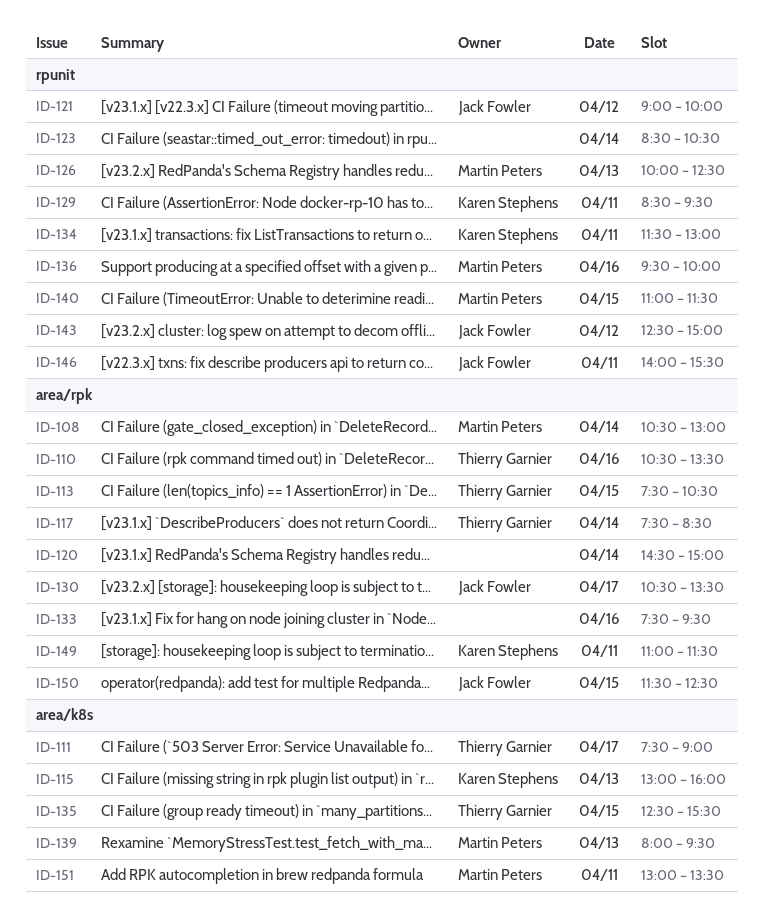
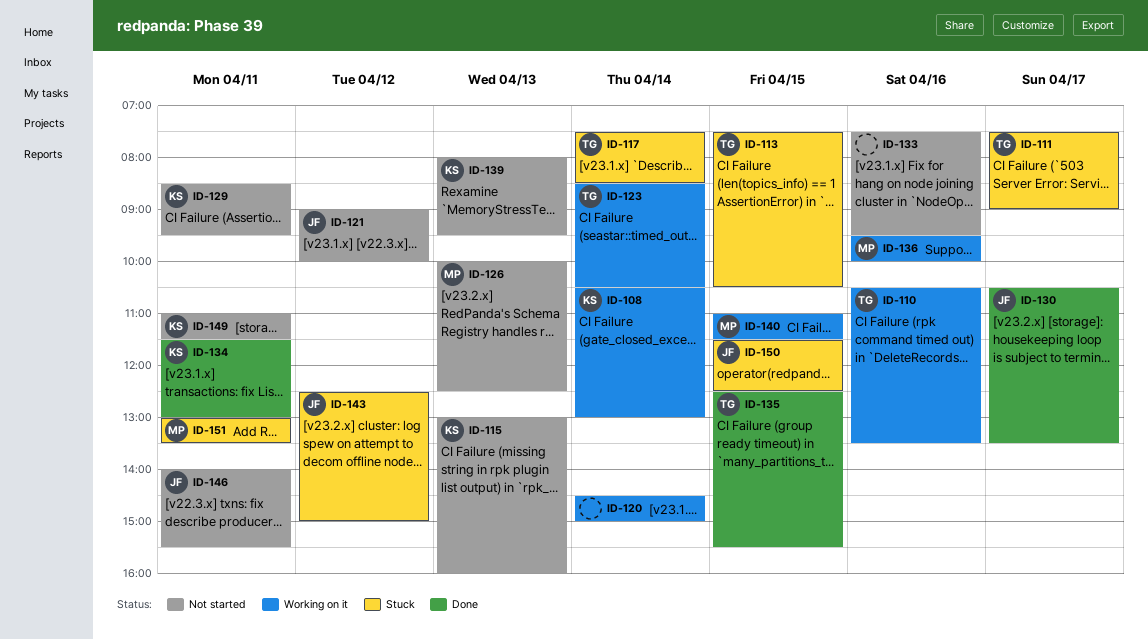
ID-108, owner: Martin Peters -> Karen Stephens
ID-123, owner: none -> Thierry Garnier
ID-139, owner: Martin Peters -> Karen Stephens

